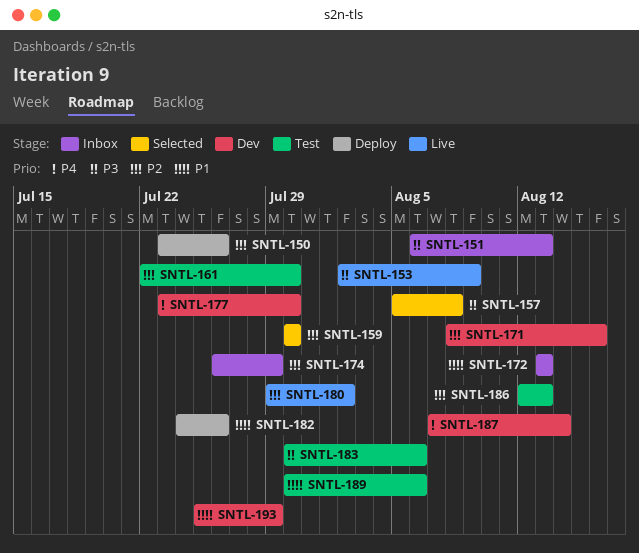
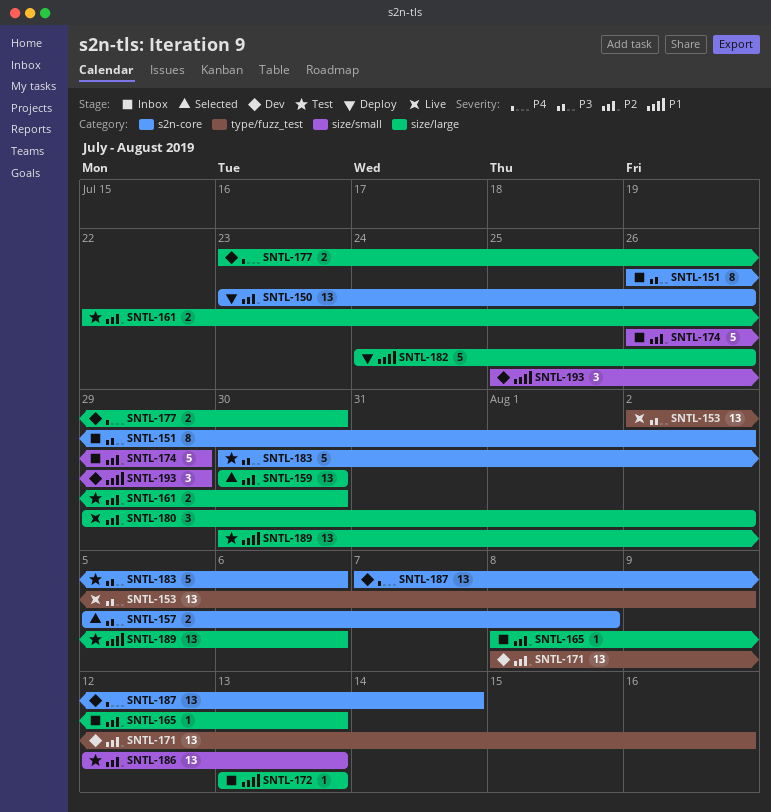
SNTL-151, start: Aug 6 -> Jul 26
SNTL-151, due: Aug 13 -> Aug 2
SNTL-165: none -> present

